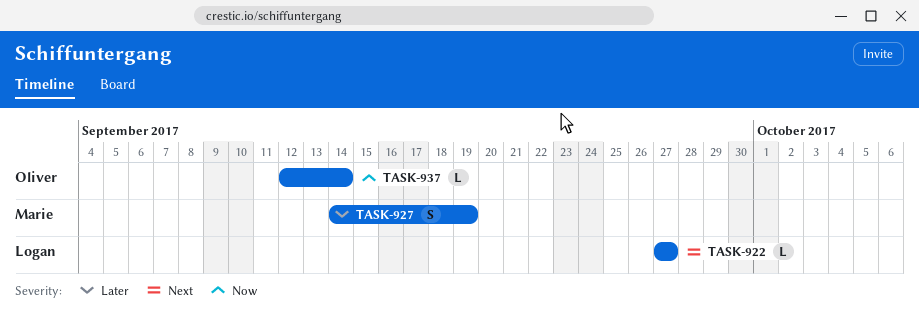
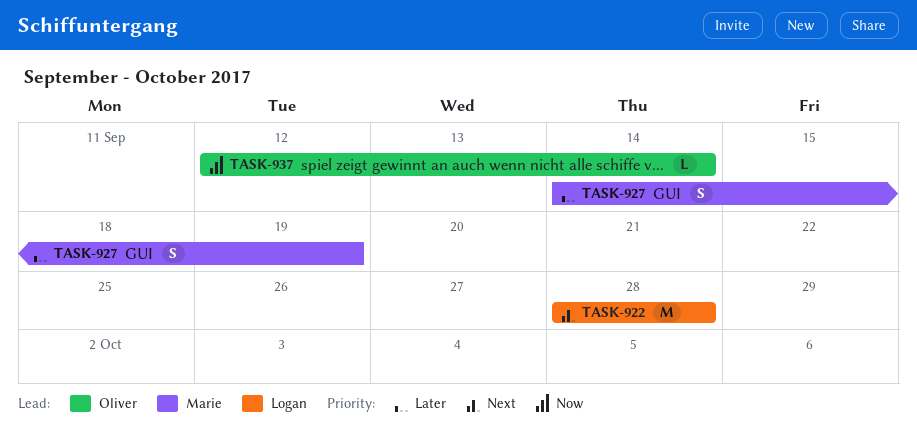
TASK-922, estimate: L -> M
TASK-922, start: Sep 27 -> Sep 28
TASK-922, due: Sep 27 -> Sep 28

